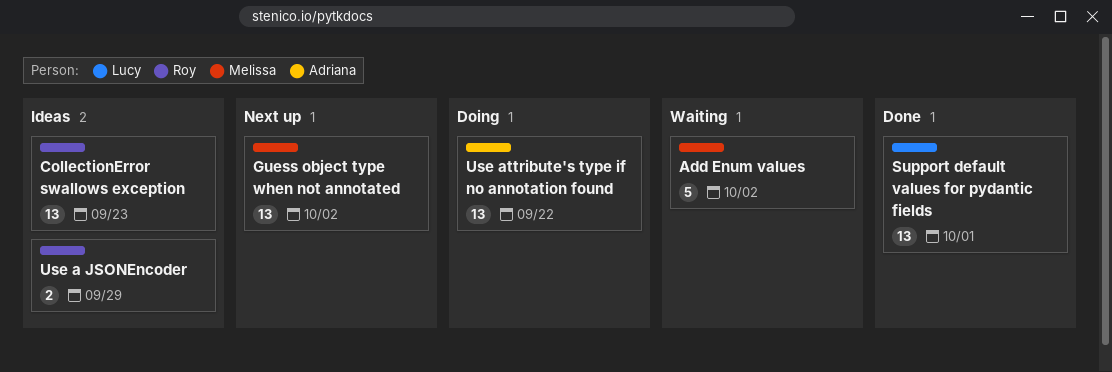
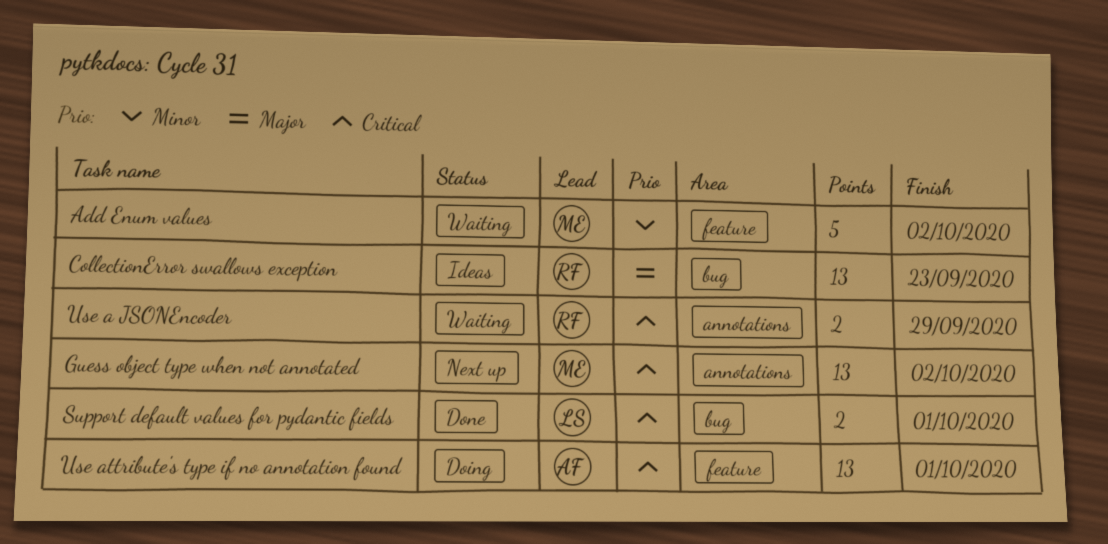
Support default values for pydantic fields, estimate: 13 -> 2
Use a JSONEncoder, status: Ideas -> Waiting
Use attribute's type if no annotation found, due: Sep 22 -> Oct 1

